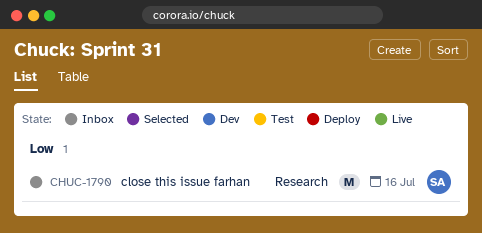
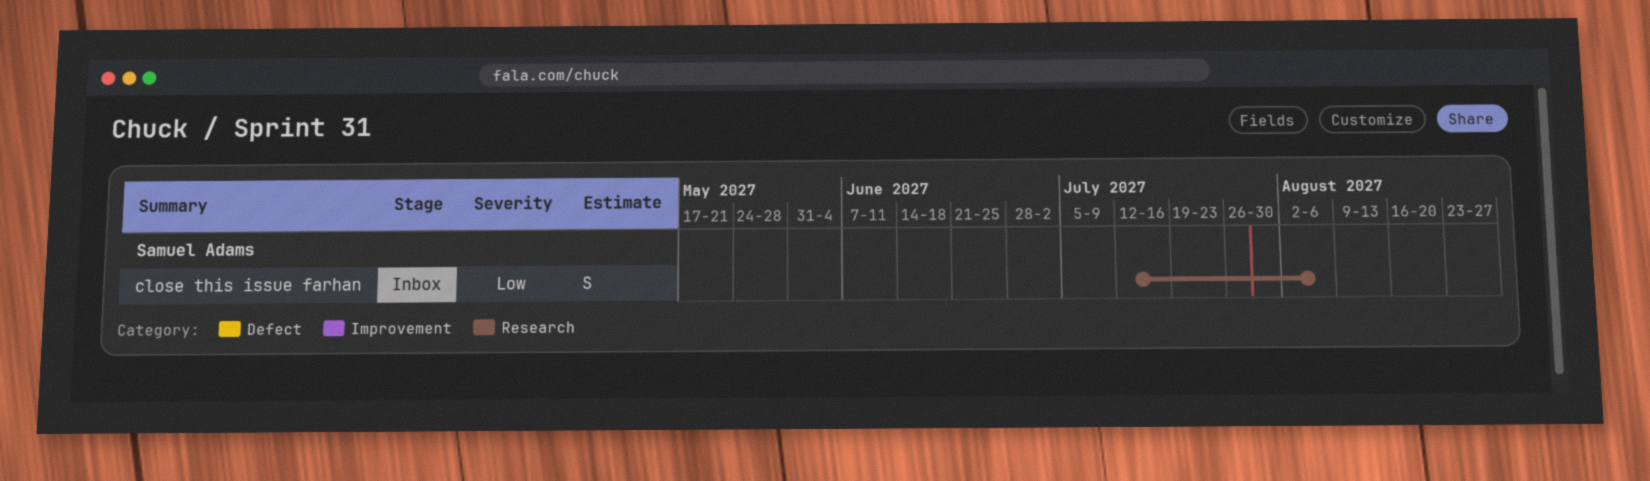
close this issue farhan, estimate: M -> S
close this issue farhan, due: Jul 16 -> Aug 6

